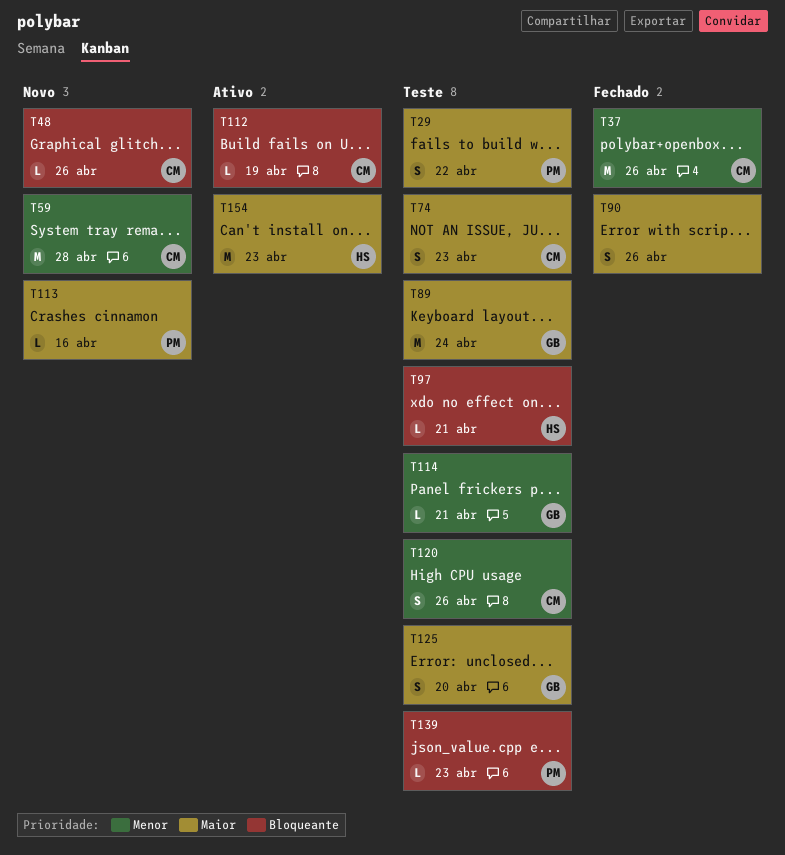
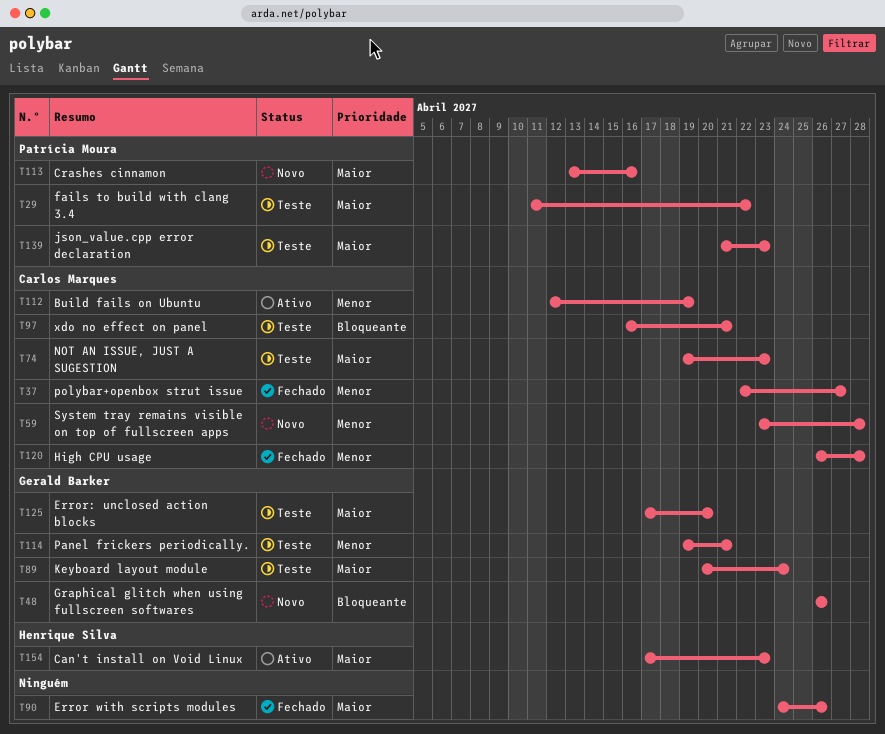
T37, due: Apr 26 -> Apr 27
T48, owner: Carlos Marques -> Gerald Barker
T97, owner: Henrique Silva -> Carlos Marques
T112, priority: Bloqueante -> Menor
T120, status: Teste -> Fechado
T120, due: Apr 26 -> Apr 28
T139, priority: Bloqueante -> Maior

